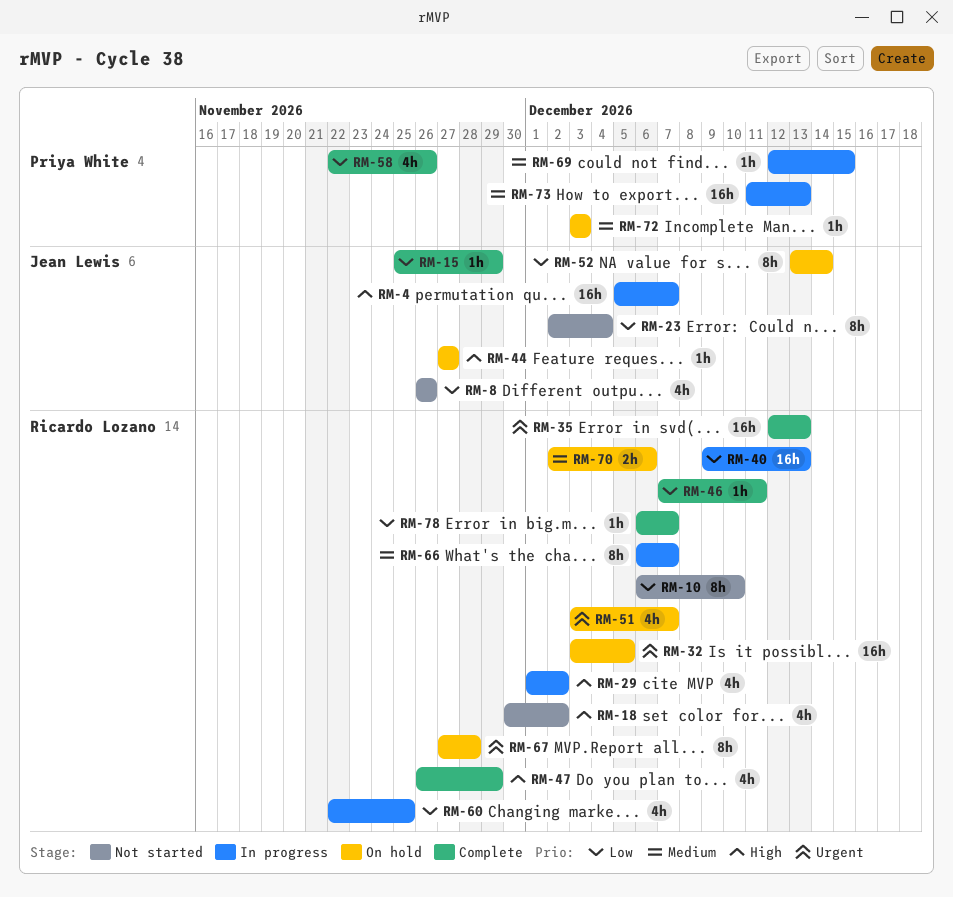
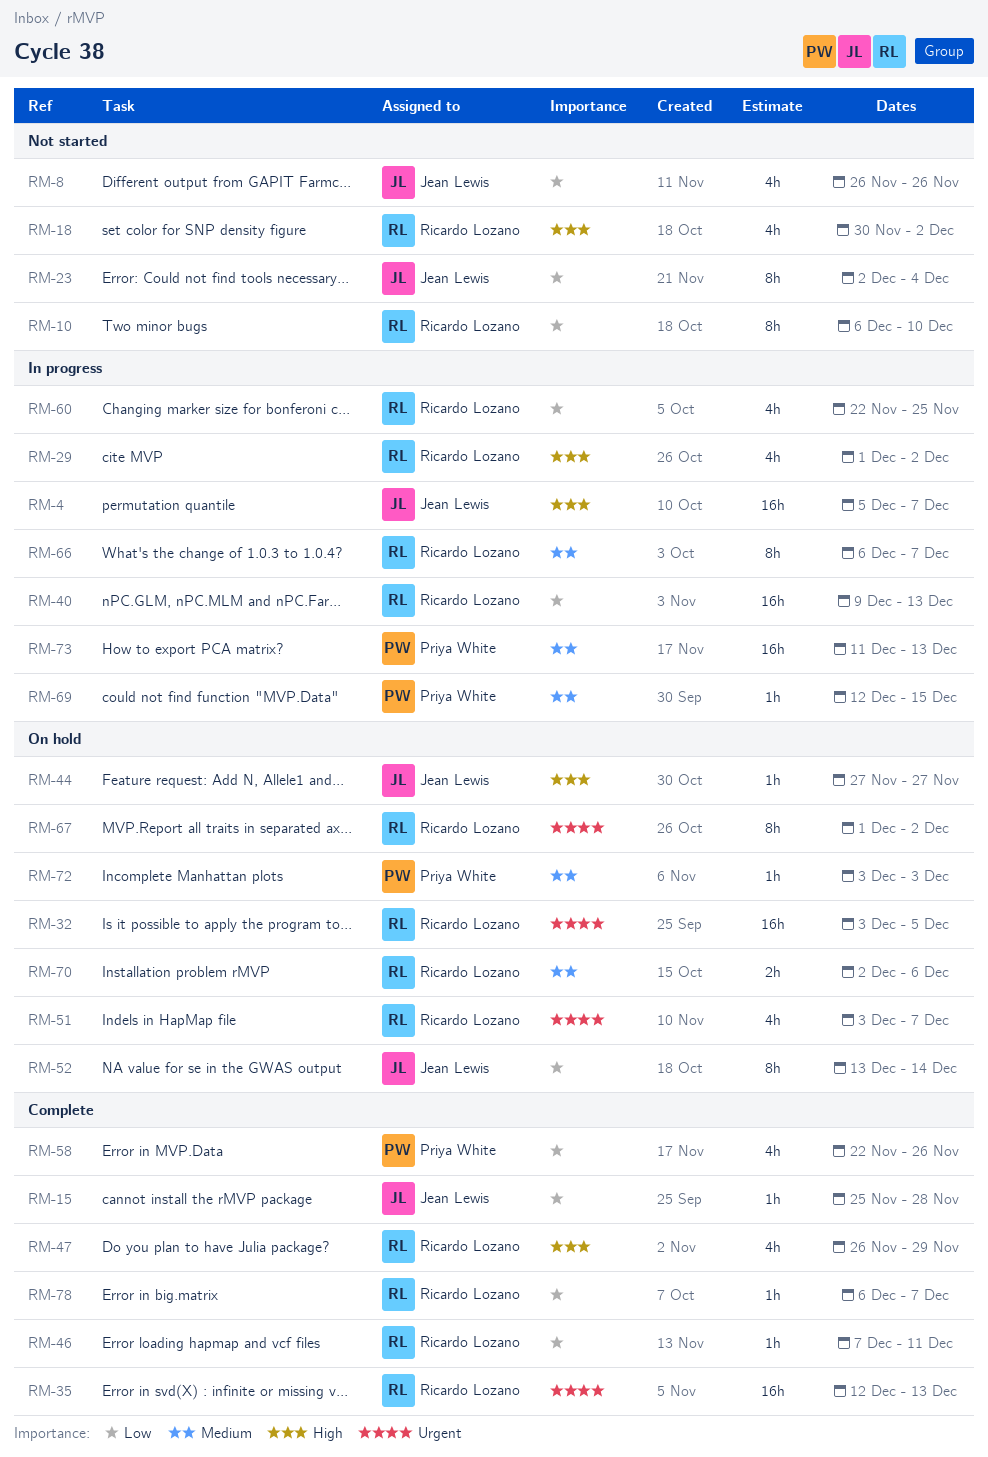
RM-15, due: Nov 29 -> Nov 28
RM-67, start: Nov 27 -> Dec 1
RM-67, due: Nov 28 -> Dec 2

